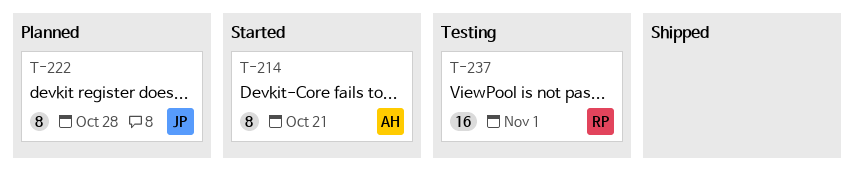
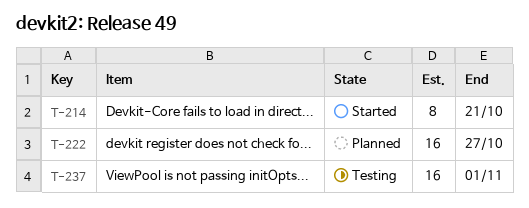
T-222, estimate: 8 -> 16
T-222, due: Oct 28 -> Oct 27

